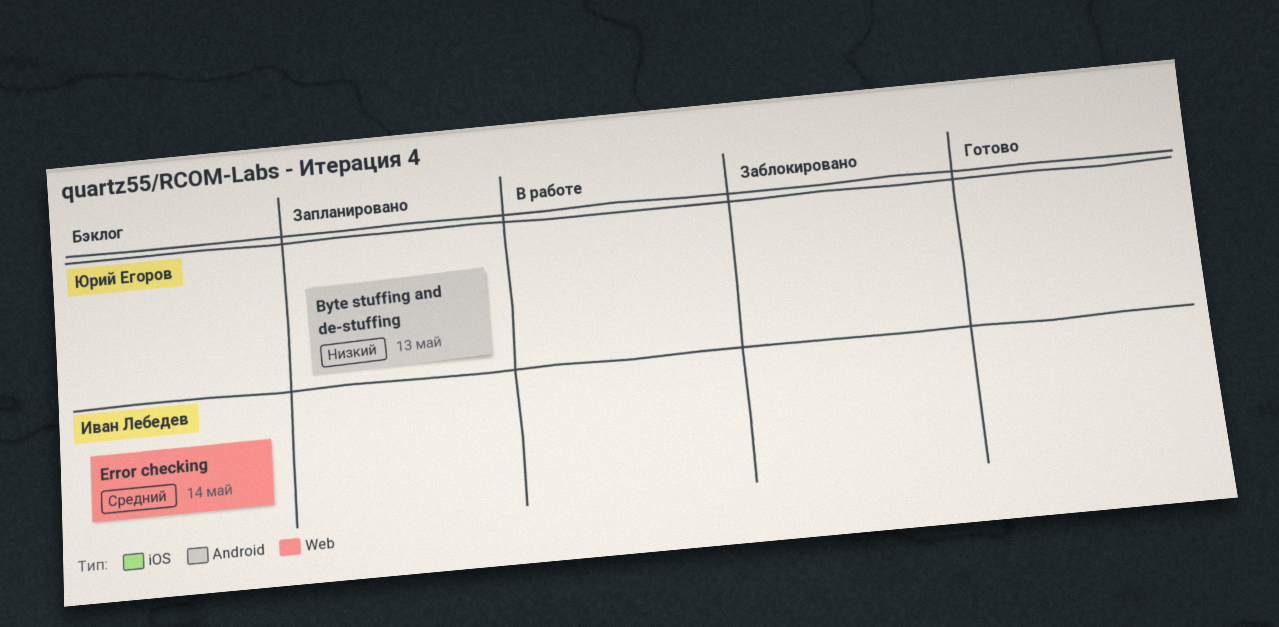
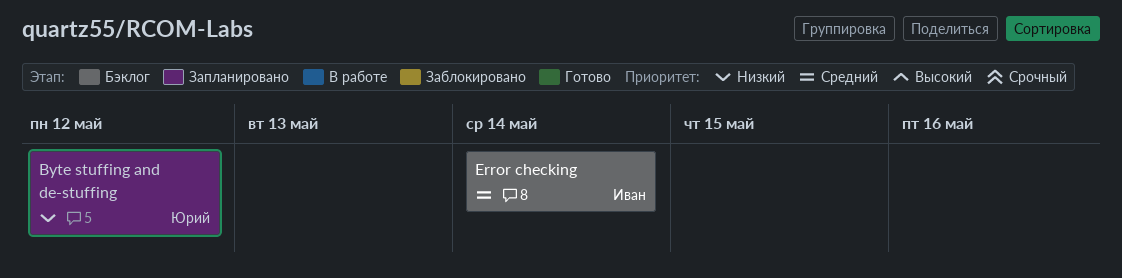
Byte stuffing and de-stuffing, due: May 13 -> May 12

